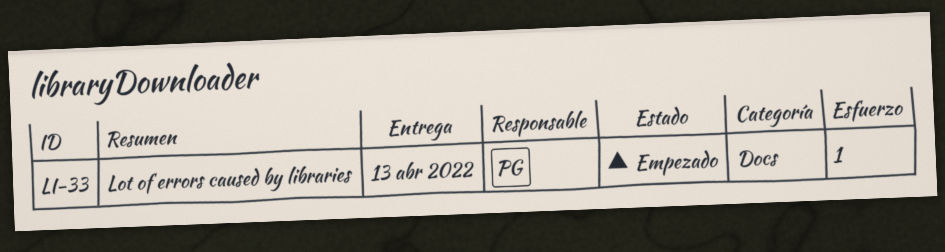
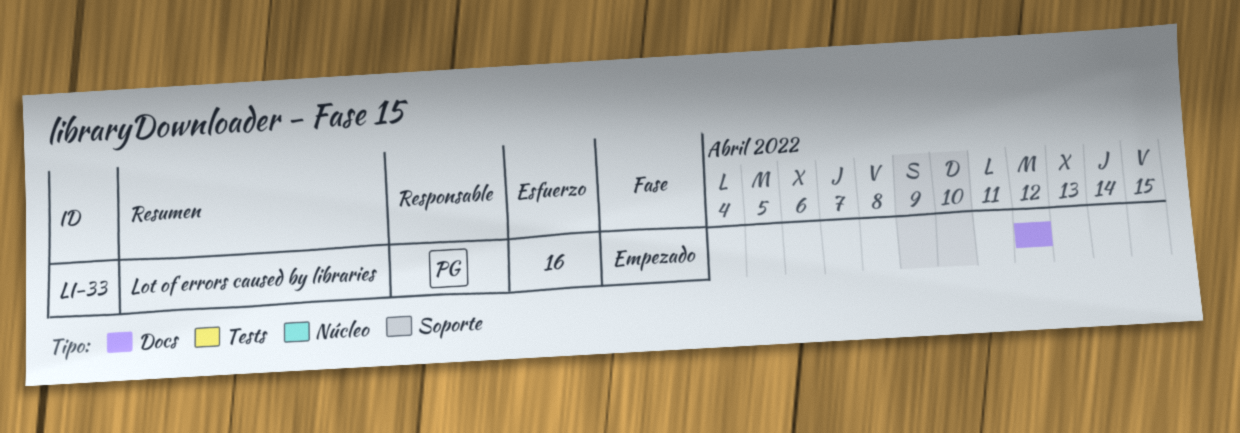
LI-33, estimate: 1 -> 16
LI-33, due: Apr 13 -> Apr 12

